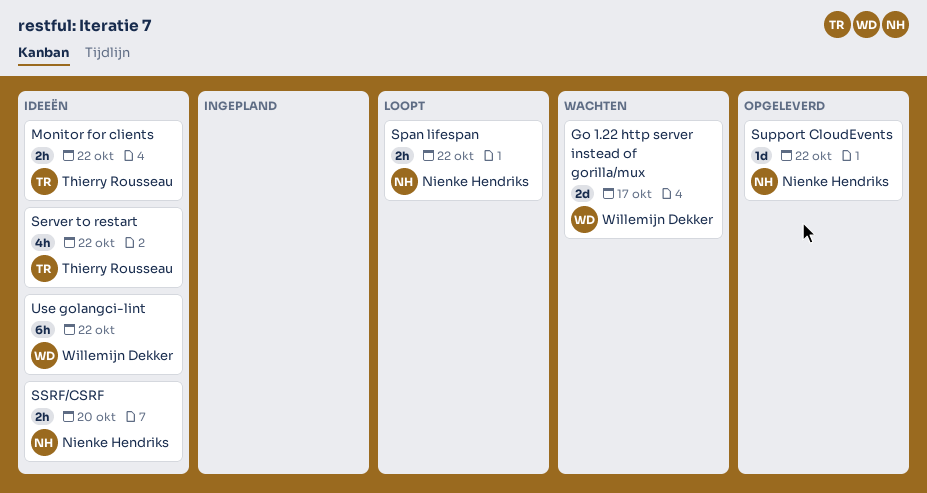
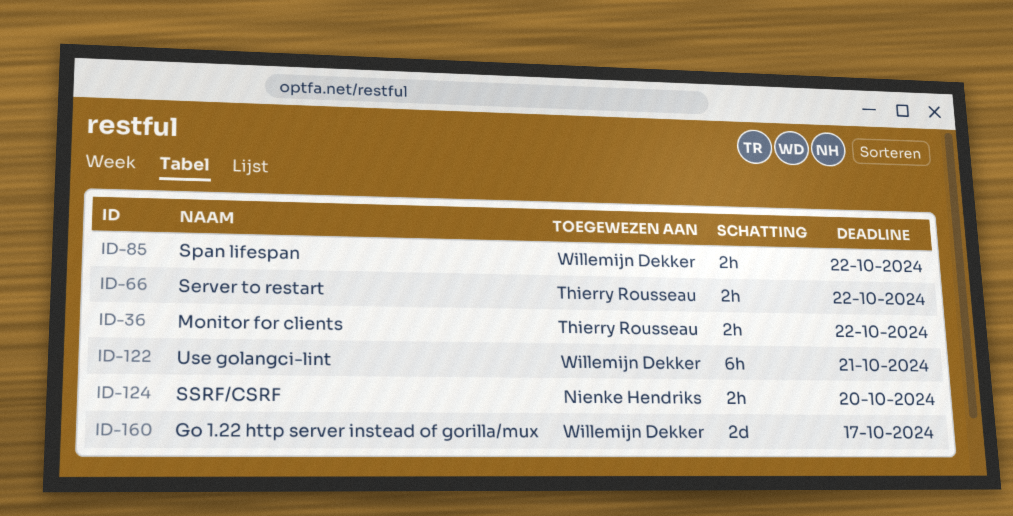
Server to restart, estimate: 4h -> 2h
Span lifespan, owner: Nienke Hendriks -> Willemijn Dekker
Support CloudEvents: present -> none
Use golangci-lint, due: Oct 22 -> Oct 21

